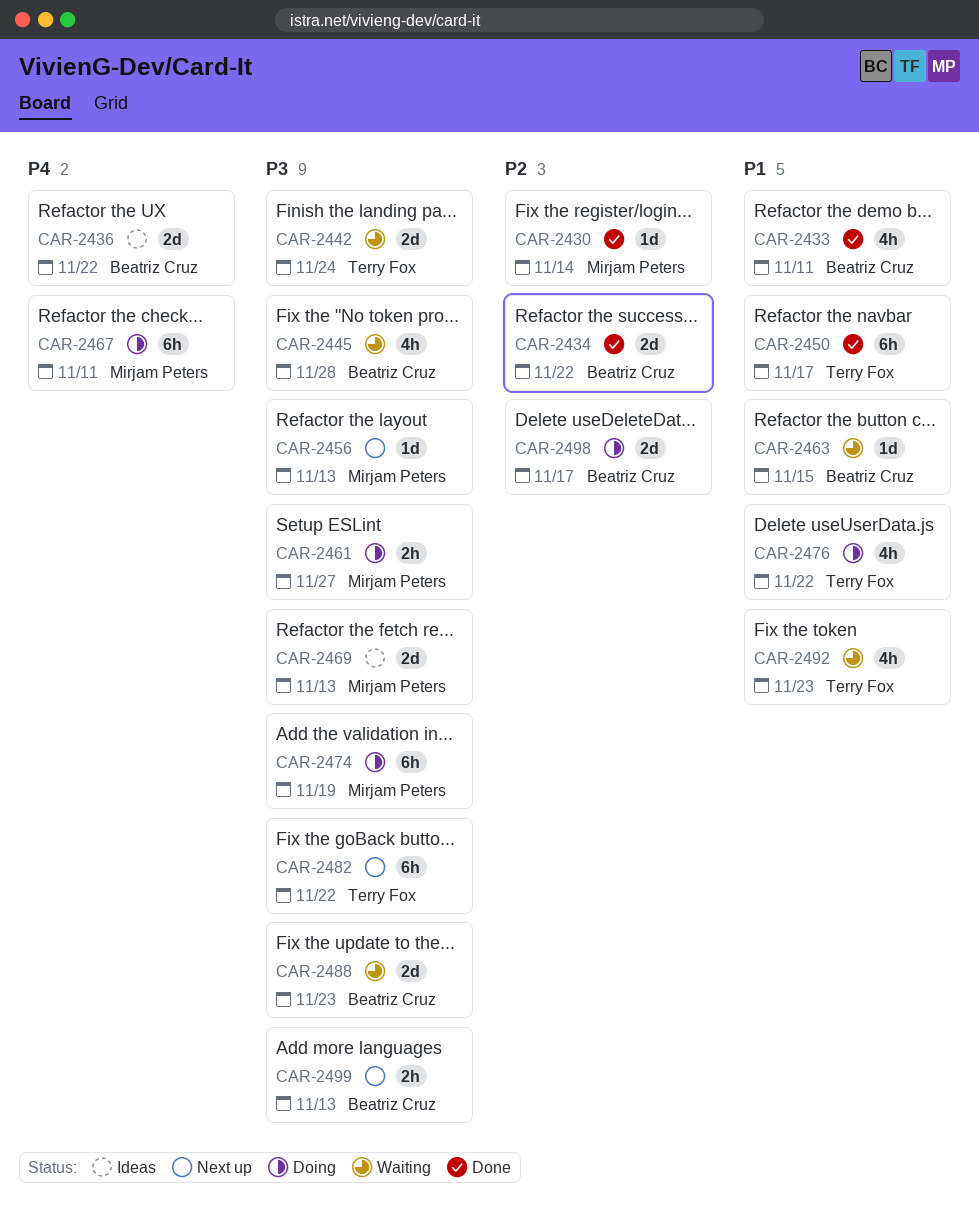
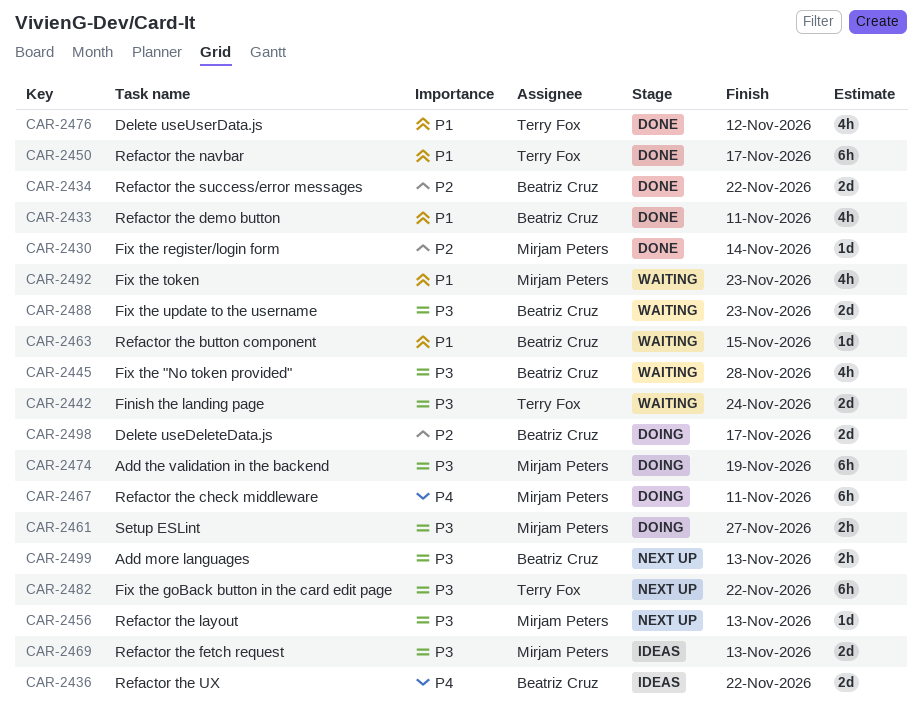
CAR-2476, status: Doing -> Done
CAR-2476, due: Nov 22 -> Nov 12
CAR-2492, owner: Terry Fox -> Mirjam Peters

